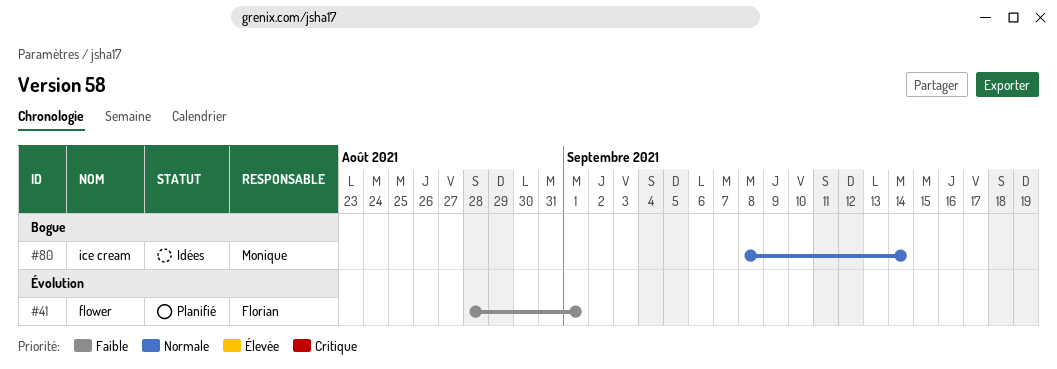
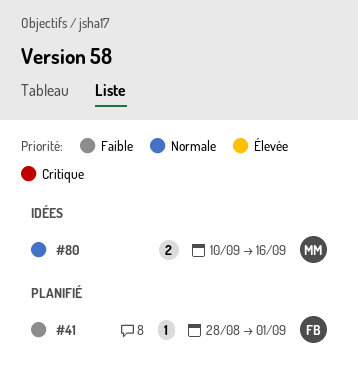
#80, start: Sep 8 -> Sep 10
#80, due: Sep 14 -> Sep 16

